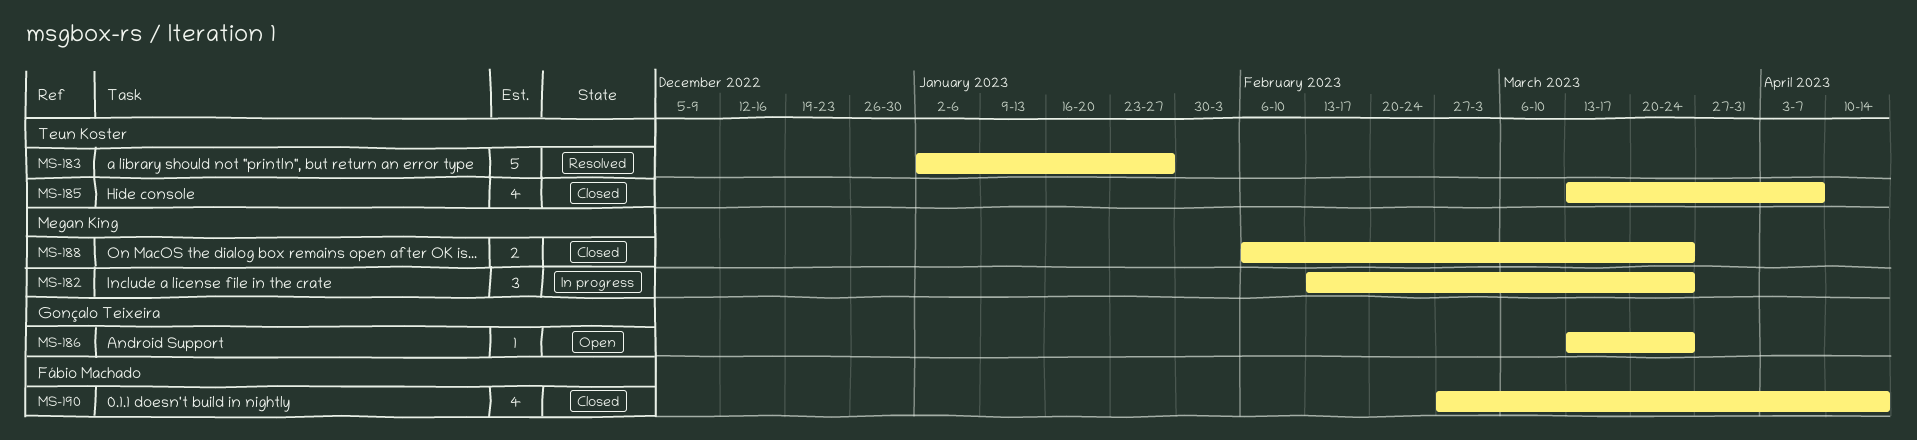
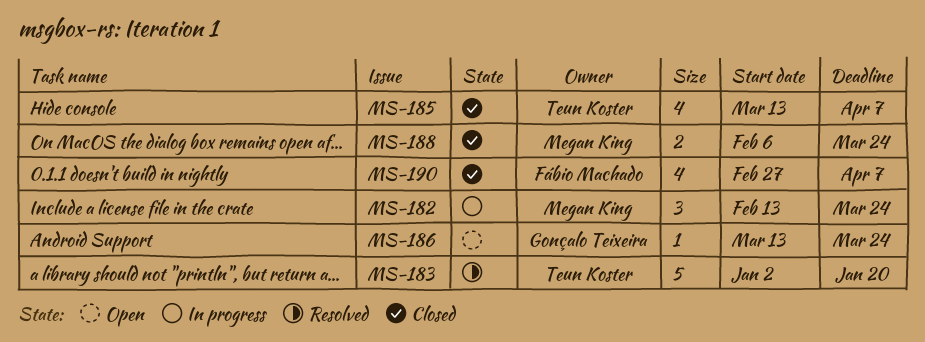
MS-183, due: Jan 27 -> Jan 20
MS-190, due: Apr 14 -> Apr 7

